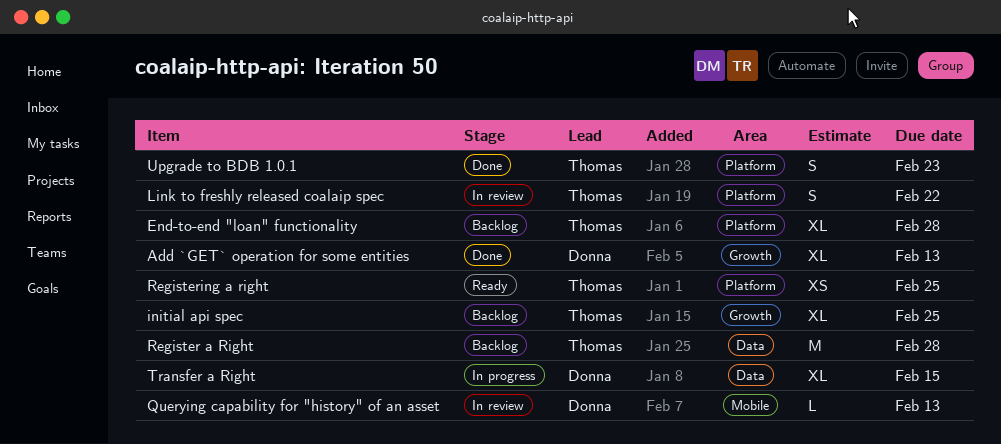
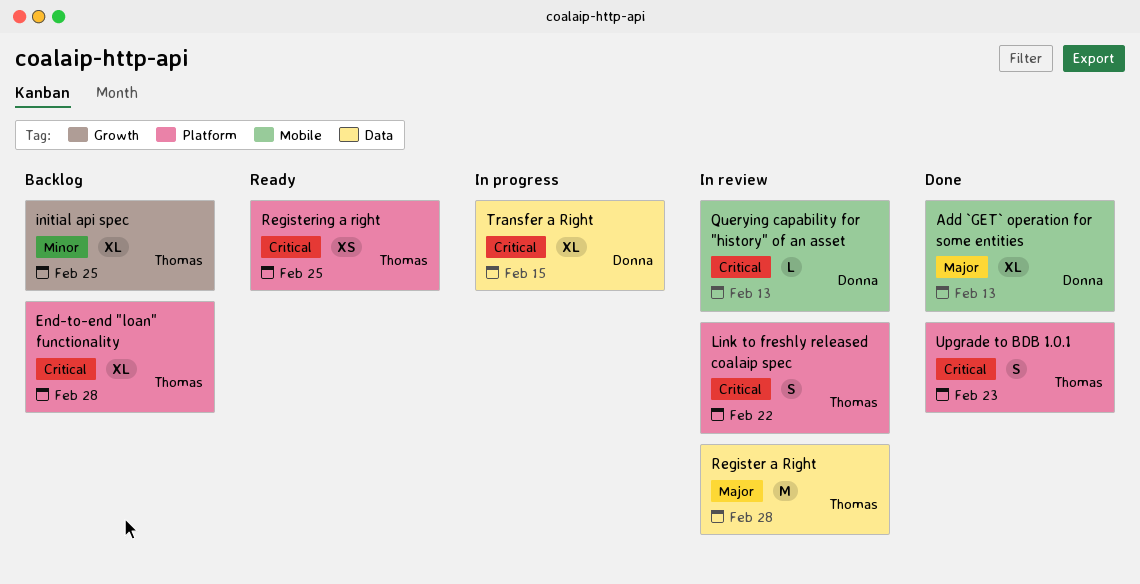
Add `GET` operation for some entities, label: Growth -> Mobile
Register a Right, status: Backlog -> In review

